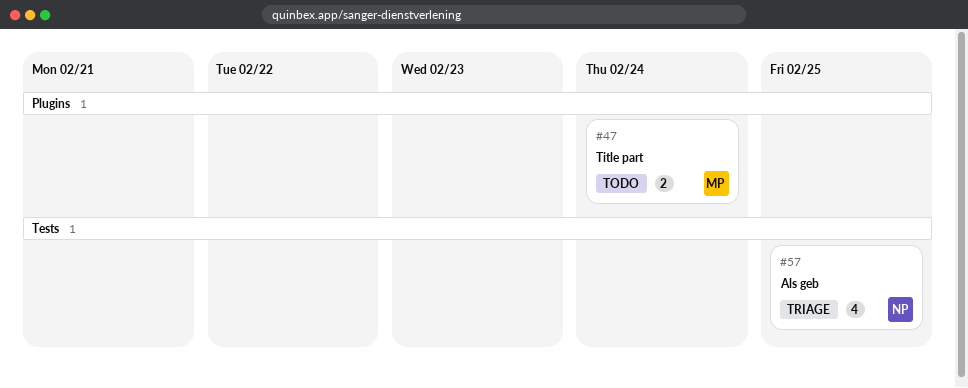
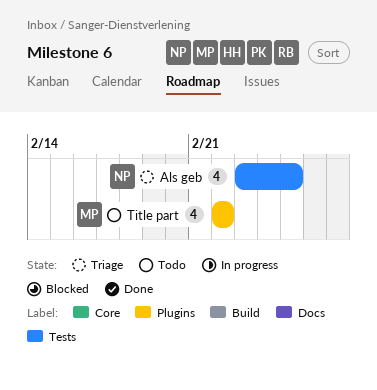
Title part, estimate: 2 -> 4
Title part, due: Feb 24 -> Feb 22

